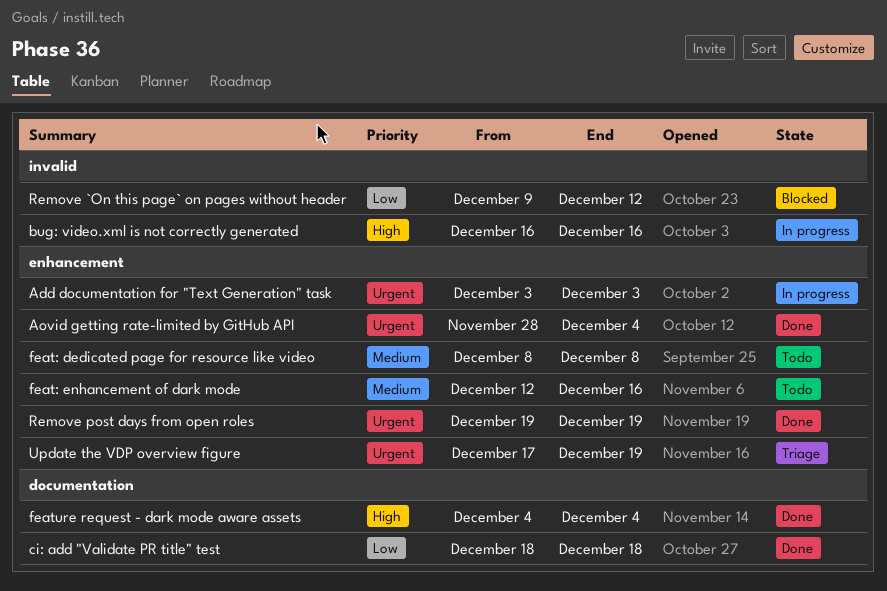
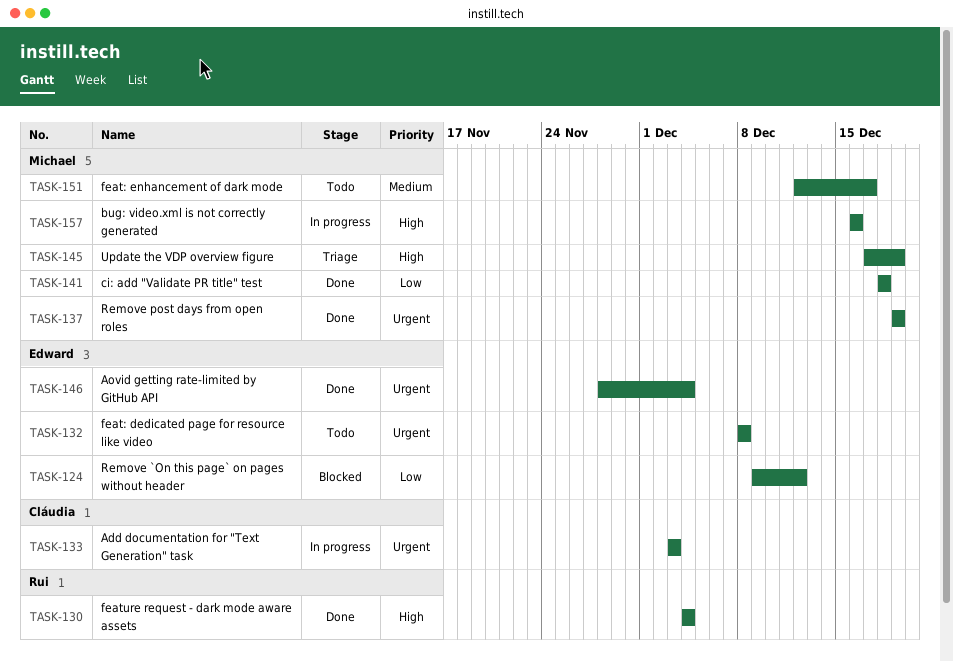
feat: dedicated page for resource like video, priority: Medium -> Urgent
feat: enhancement of dark mode, due: Dec 16 -> Dec 17
Update the VDP overview figure, priority: Urgent -> High

